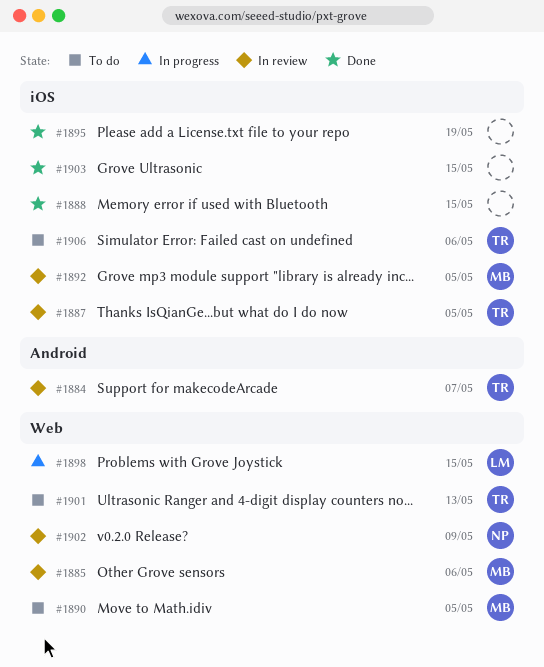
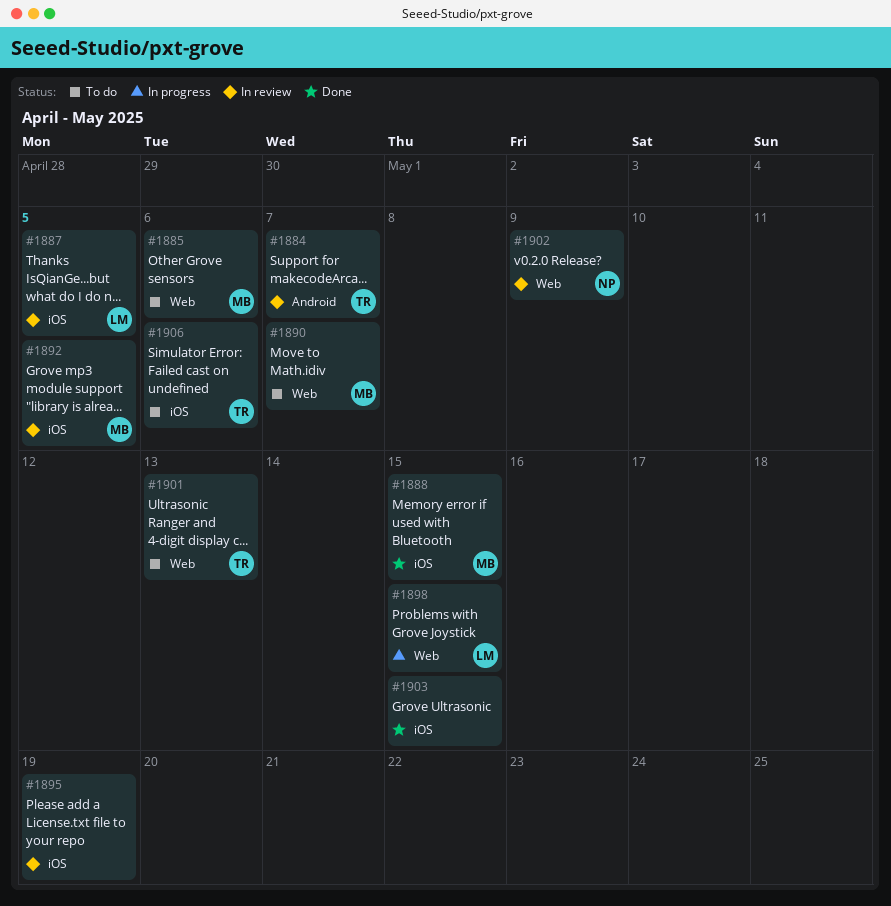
#1885, status: In review -> To do
#1887, owner: TR -> LM
#1888, owner: none -> MB
#1890, due: May 5 -> May 7
#1895, status: Done -> In review

